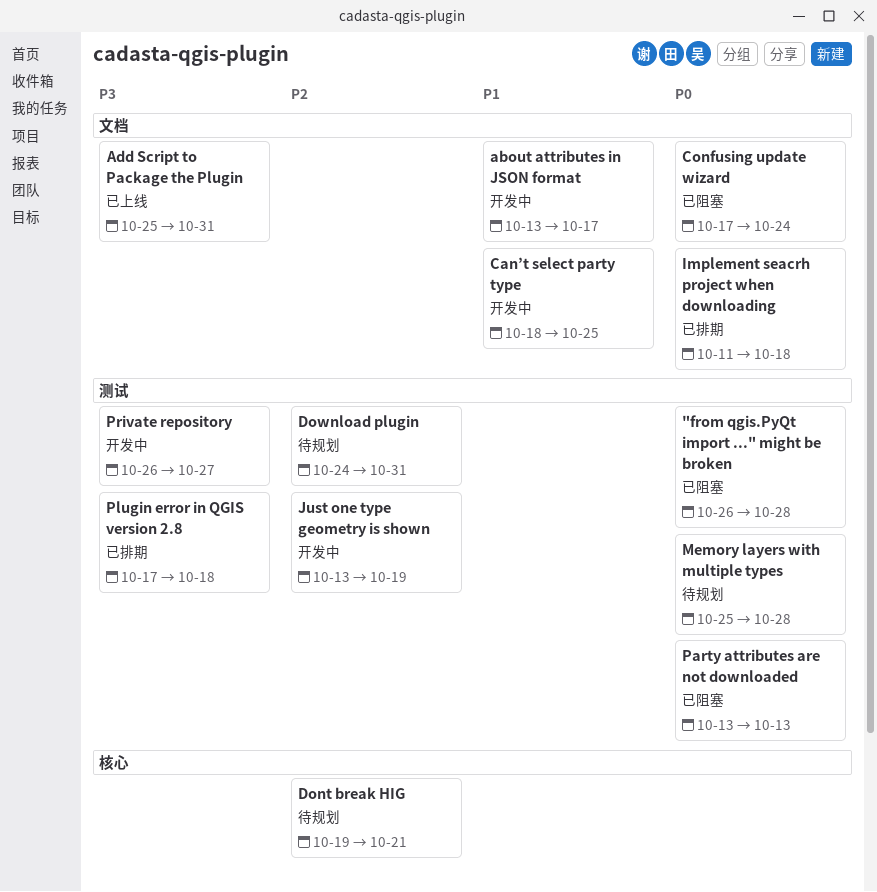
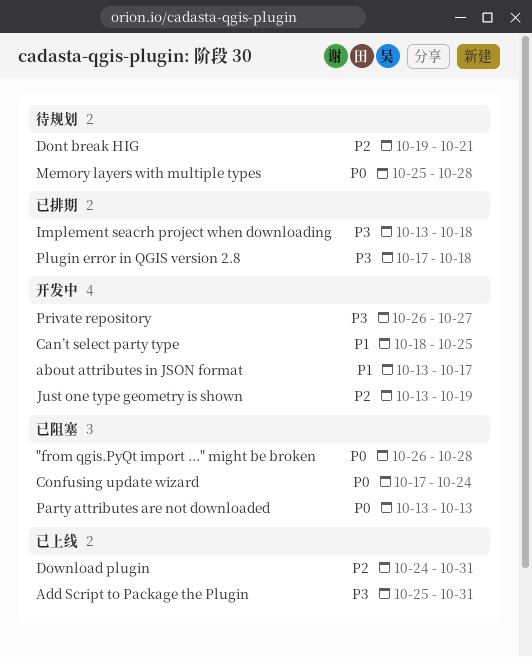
Download plugin, status: 待规划 -> 已上线
Implement seacrh project when downloading, priority: P0 -> P3
Implement seacrh project when downloading, start: Oct 11 -> Oct 13

